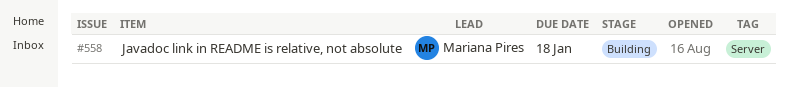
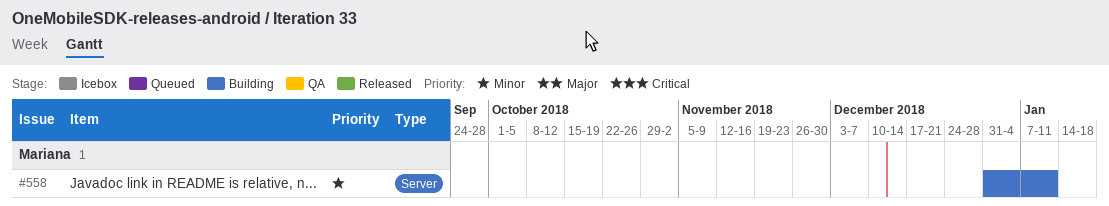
#558, due: Jan 18 -> Jan 11

